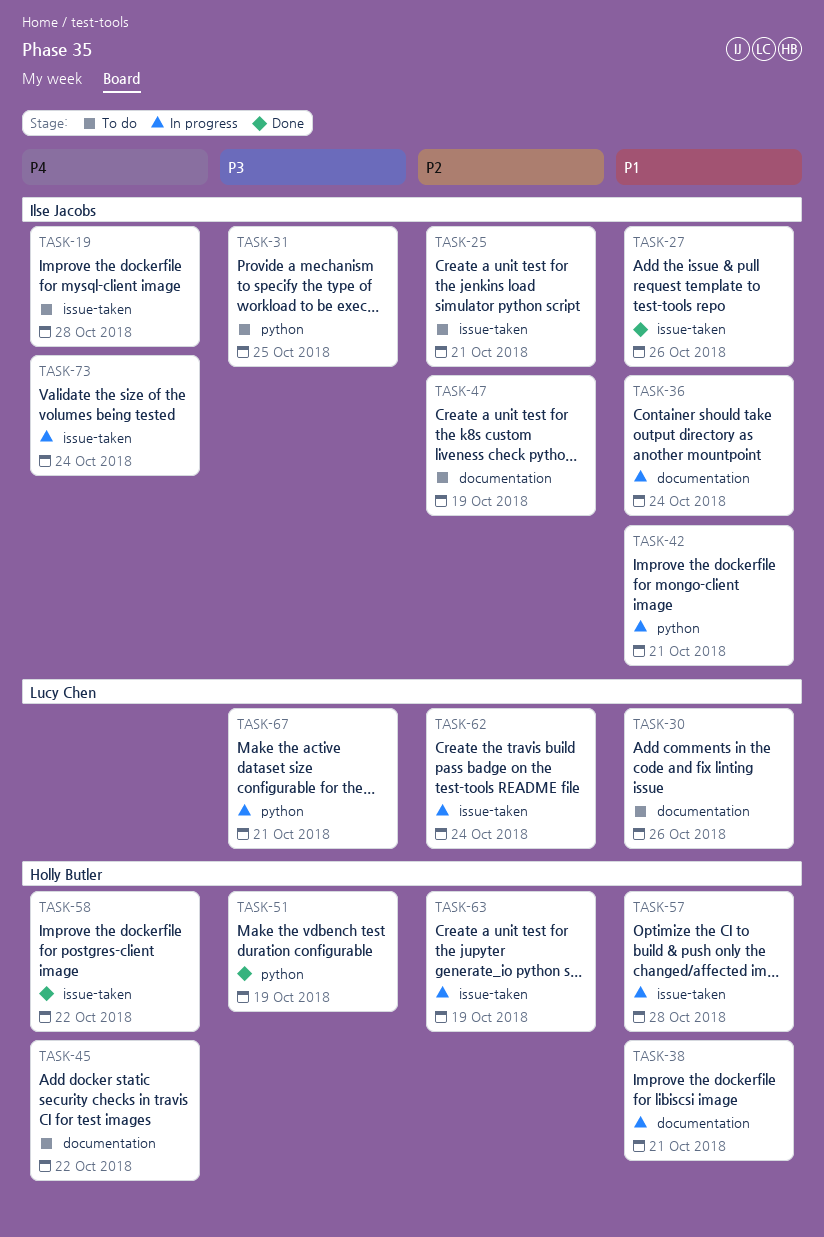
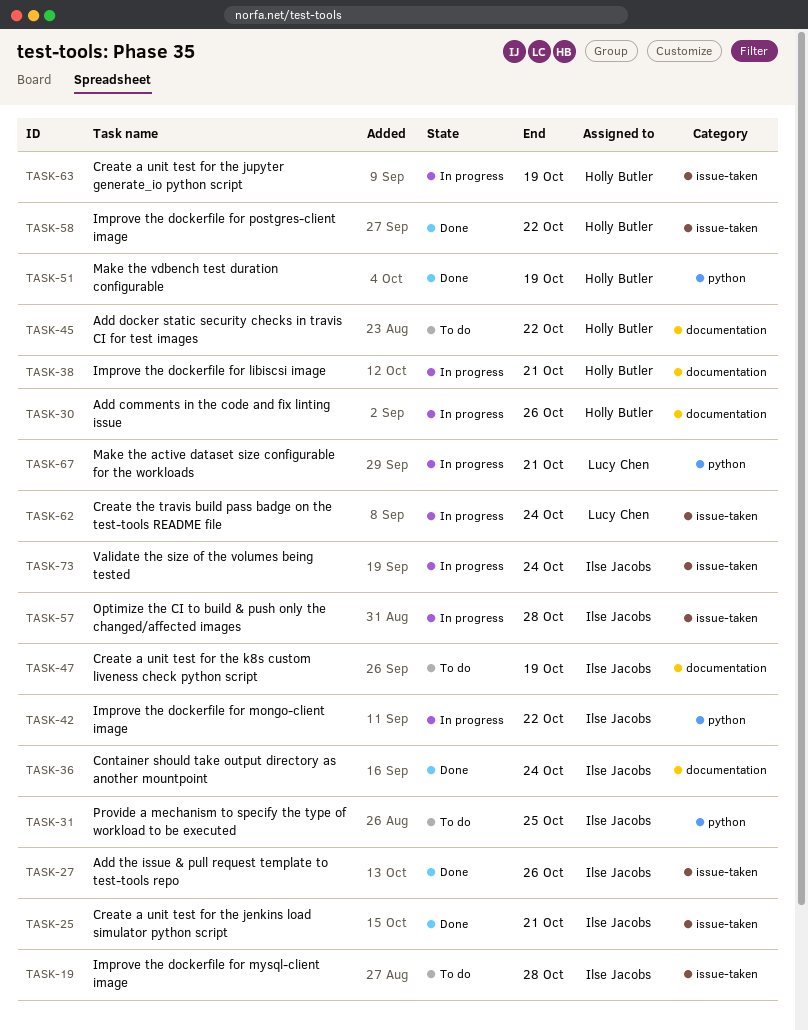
TASK-25, status: To do -> Done
TASK-30, status: To do -> In progress
TASK-30, owner: Lucy Chen -> Holly Butler
TASK-36, status: In progress -> Done
TASK-42, due: Oct 21 -> Oct 22
TASK-57, owner: Holly Butler -> Ilse Jacobs

